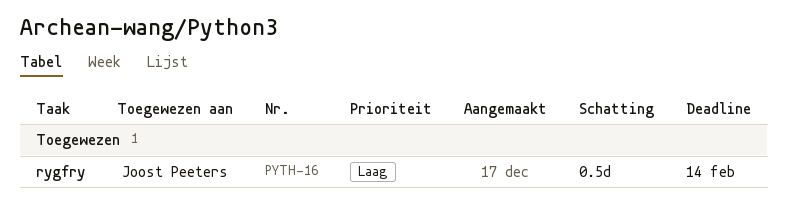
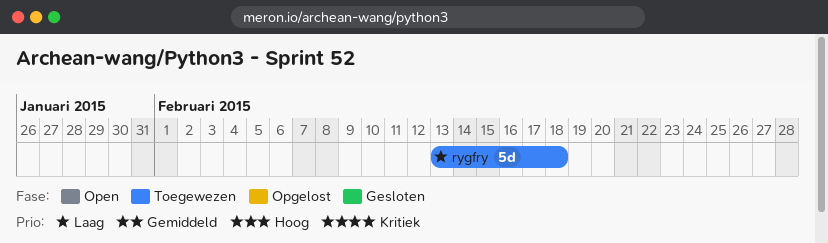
rygfry, estimate: 0.5d -> 5d
rygfry, due: Feb 14 -> Feb 18

